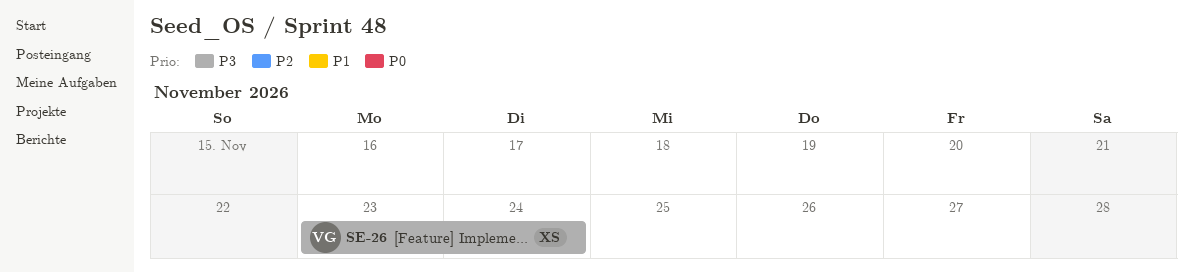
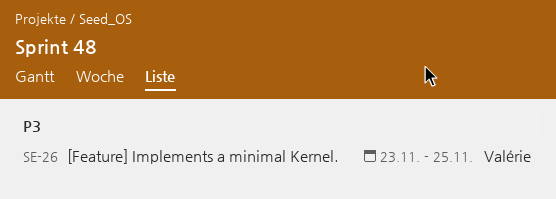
SE-26, due: Nov 24 -> Nov 25

